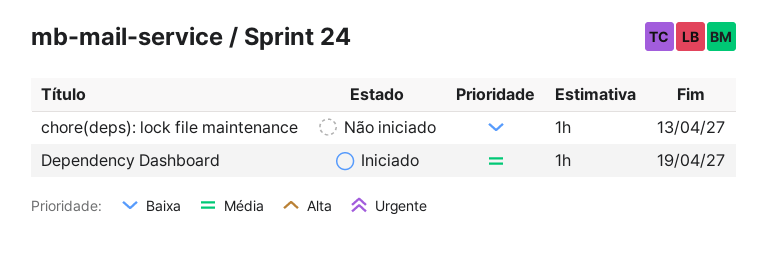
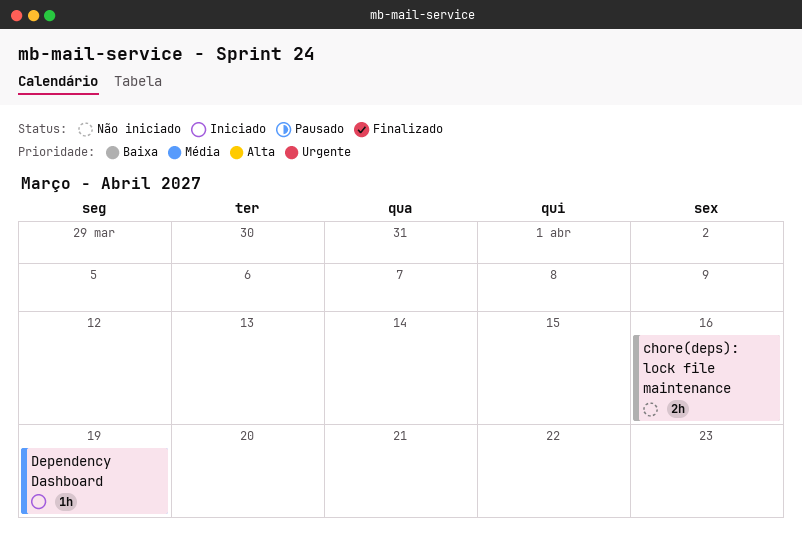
chore(deps): lock file maintenance, estimate: 1h -> 2h
chore(deps): lock file maintenance, due: Apr 13 -> Apr 16

